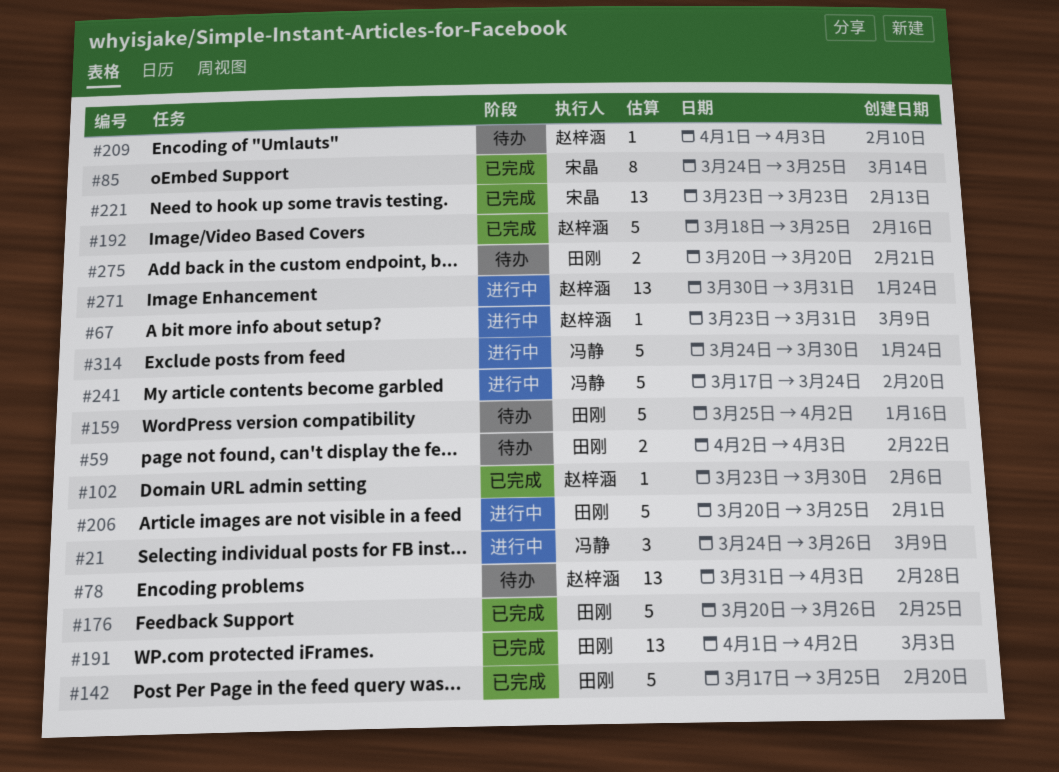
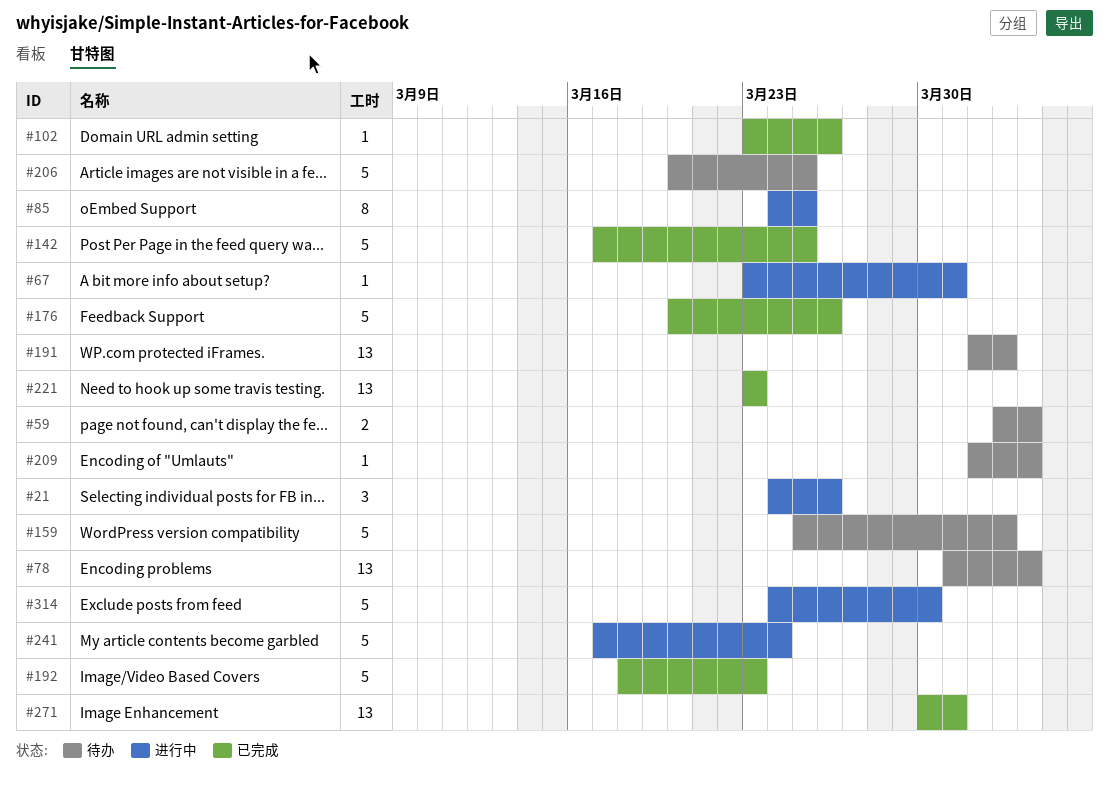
#85, status: 已完成 -> 进行中
#102, due: Mar 30 -> Mar 26
#191, status: 已完成 -> 待办
#192, due: Mar 25 -> Mar 23
#206, status: 进行中 -> 待办
#271, status: 进行中 -> 已完成
#275: present -> none

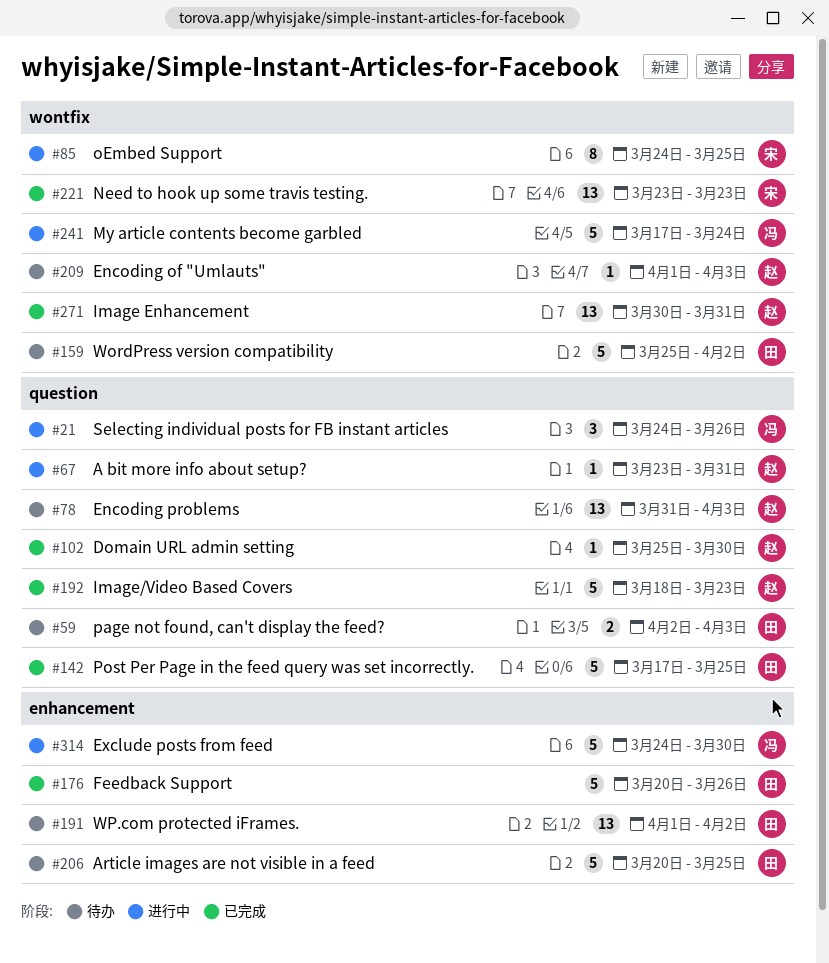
#102, start: Mar 23 -> Mar 25
#102, due: Mar 26 -> Mar 30

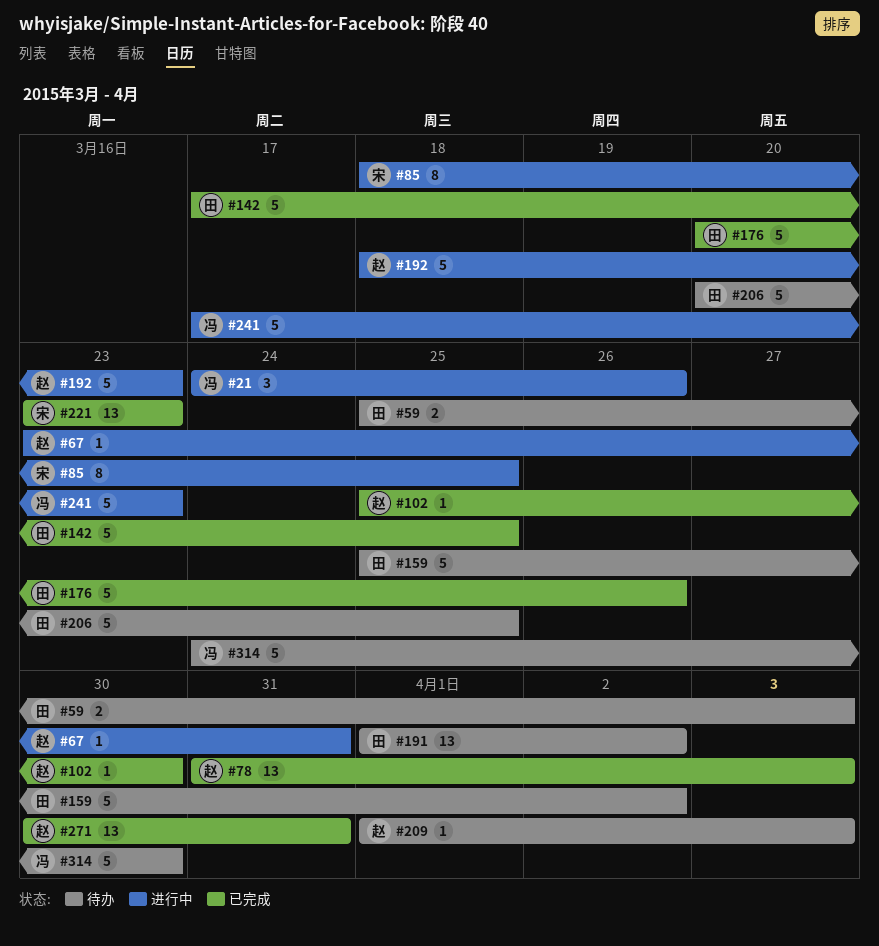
#59, start: Apr 2 -> Mar 25
#78, status: 待办 -> 已完成
#85, start: Mar 24 -> Mar 18
#192, status: 已完成 -> 进行中
#241, due: Mar 24 -> Mar 23
#314, status: 进行中 -> 待办

